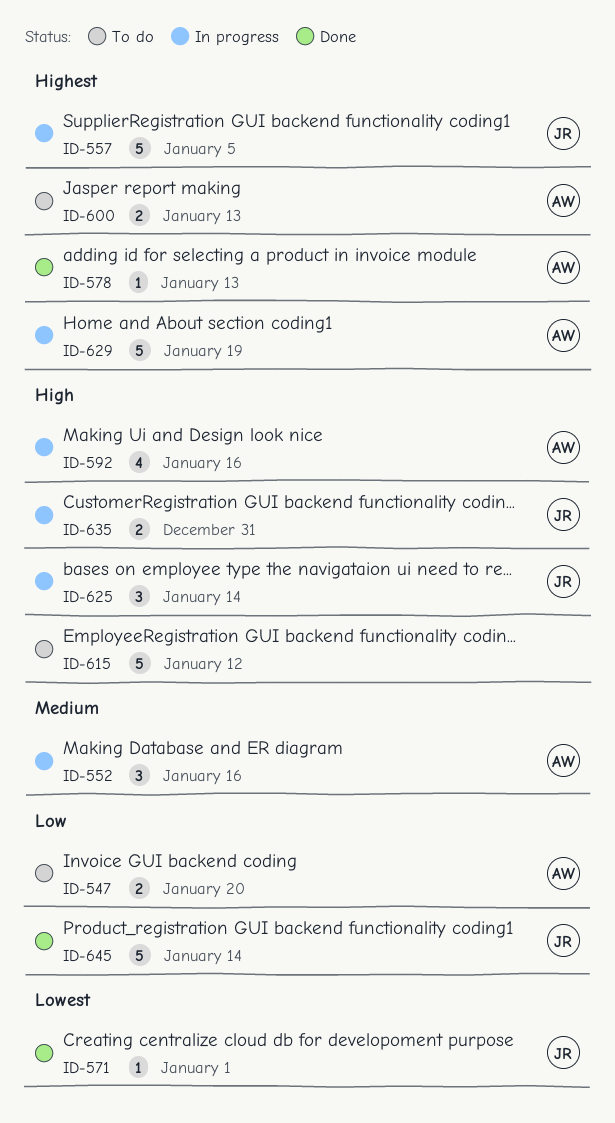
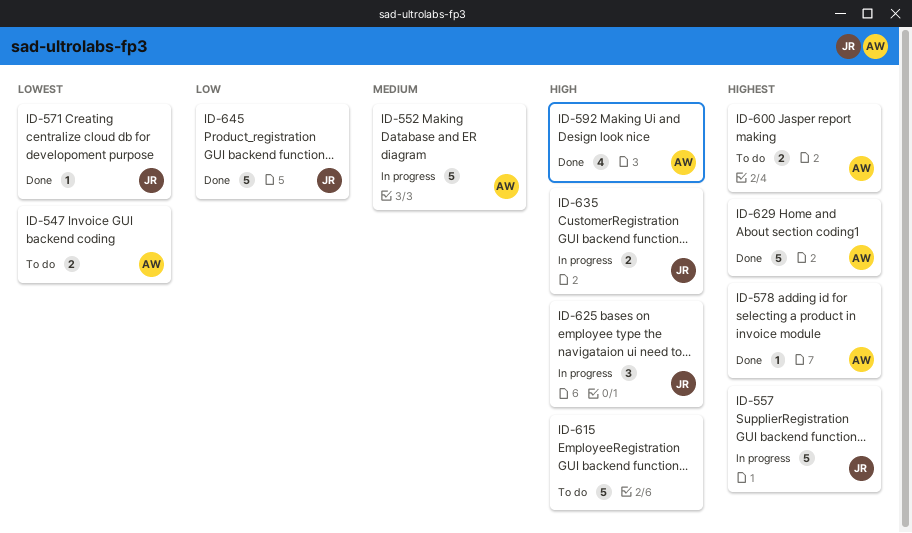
ID-547, priority: Low -> Lowest
ID-552, estimate: 3 -> 5
ID-592, status: In progress -> Done
ID-629, status: In progress -> Done

